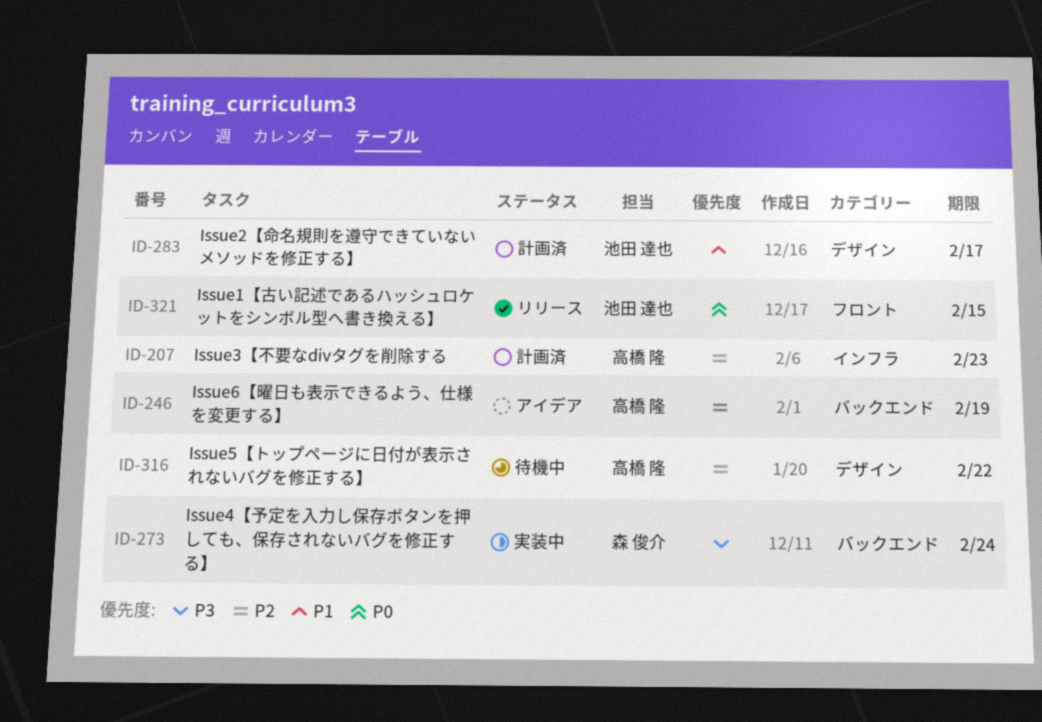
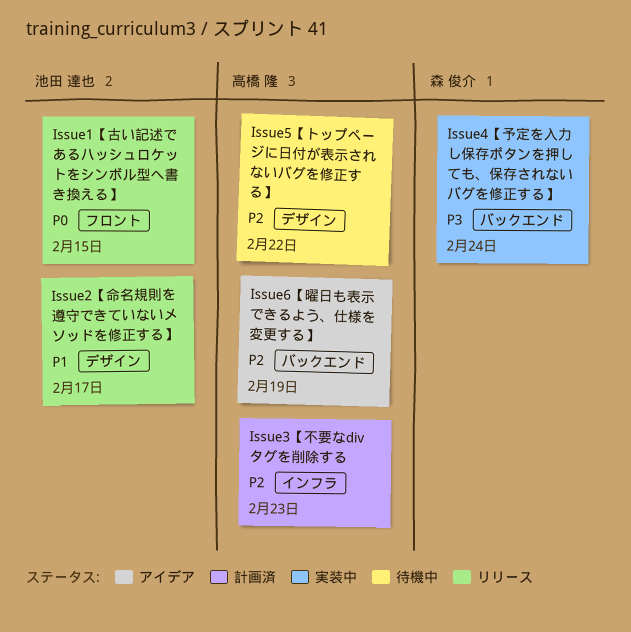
Issue2【命名規則を遵守できていないメソッドを修正する】, status: 計画済 -> リリース

